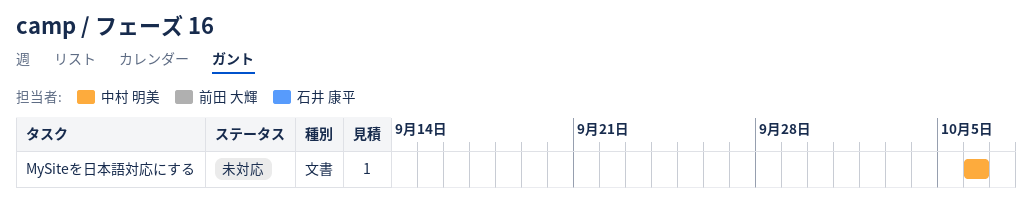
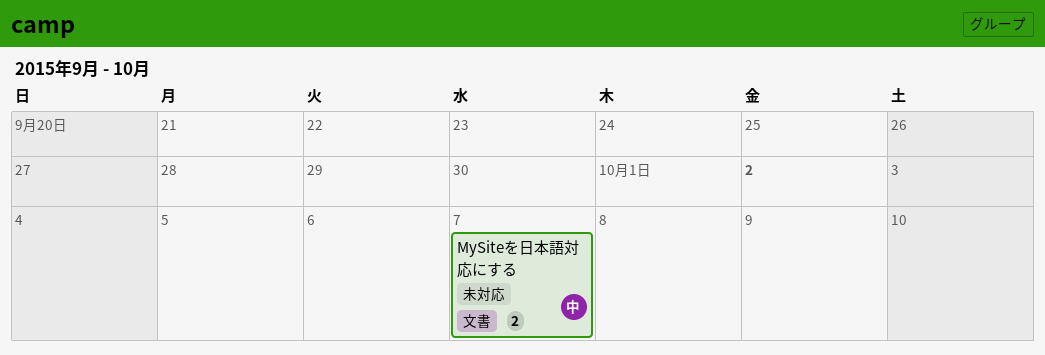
MySiteを日本語対応にする, estimate: 1 -> 2
MySiteを日本語対応にする, due: Oct 6 -> Oct 7

